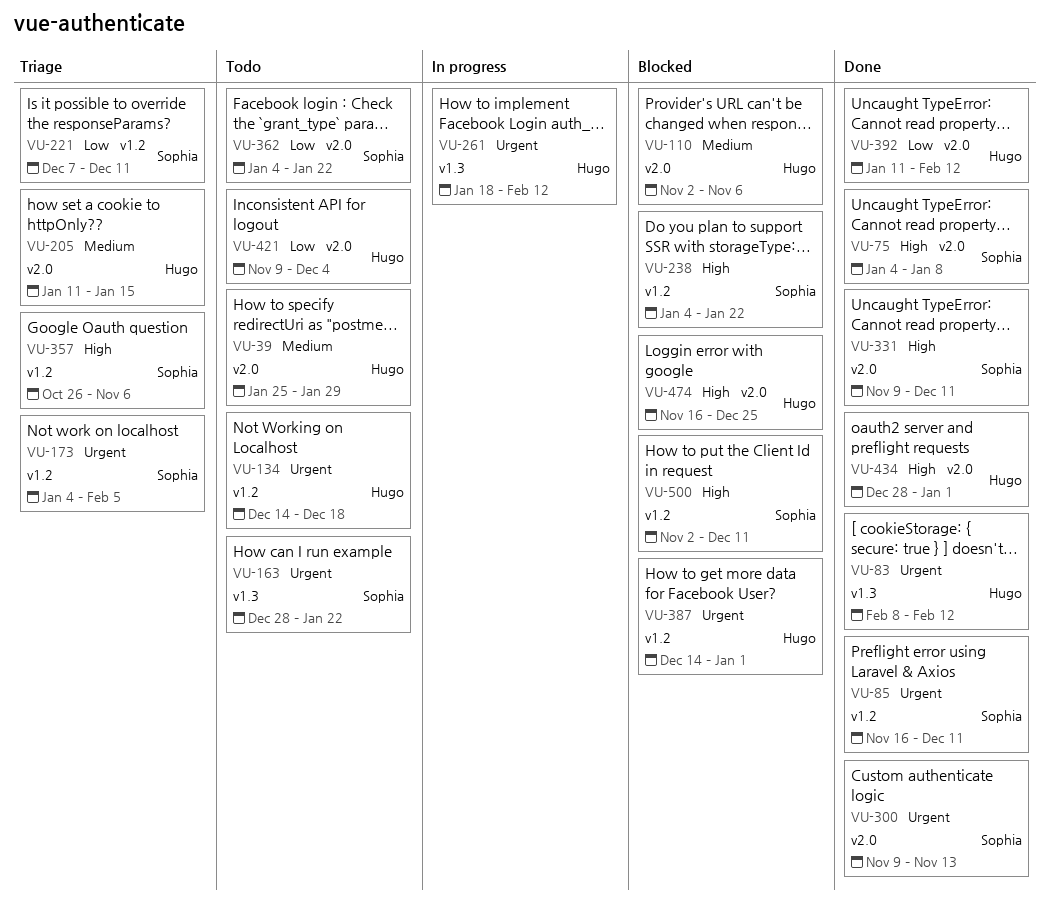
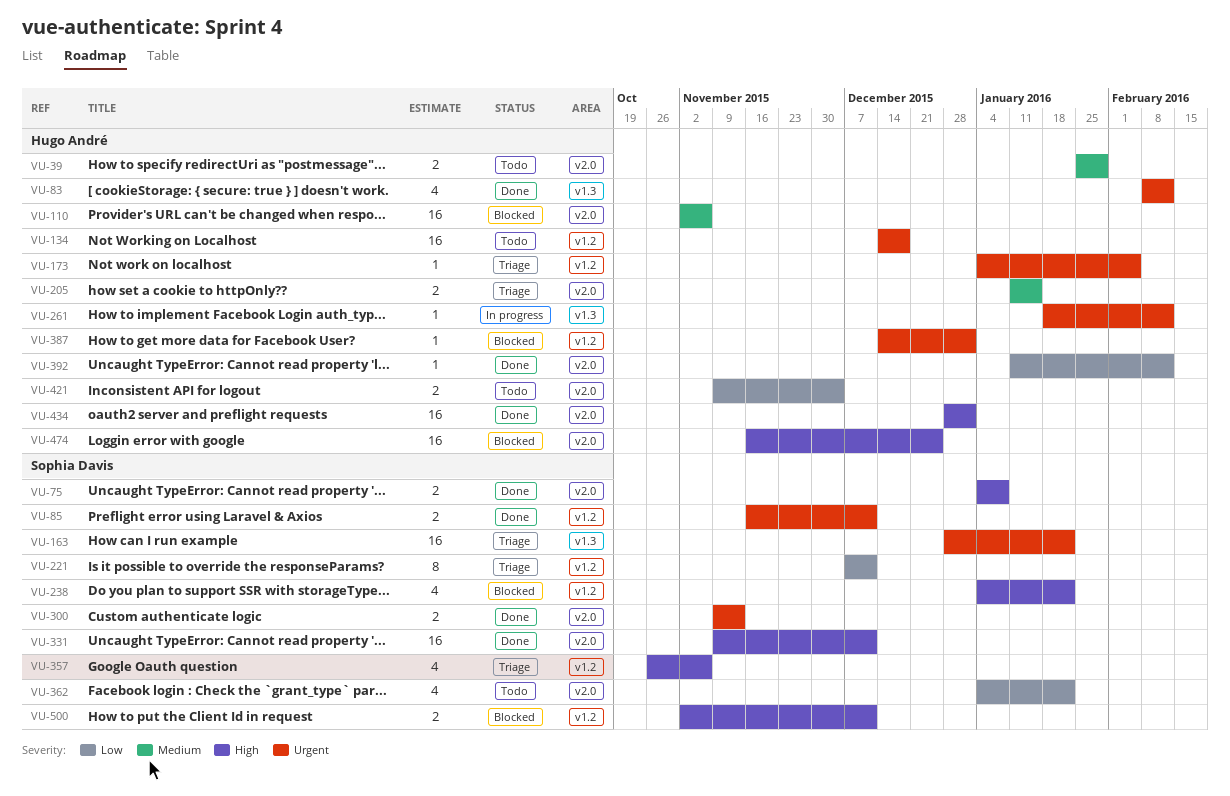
VU-163, status: Todo -> Triage
VU-173, owner: Sophia Davis -> Hugo André

